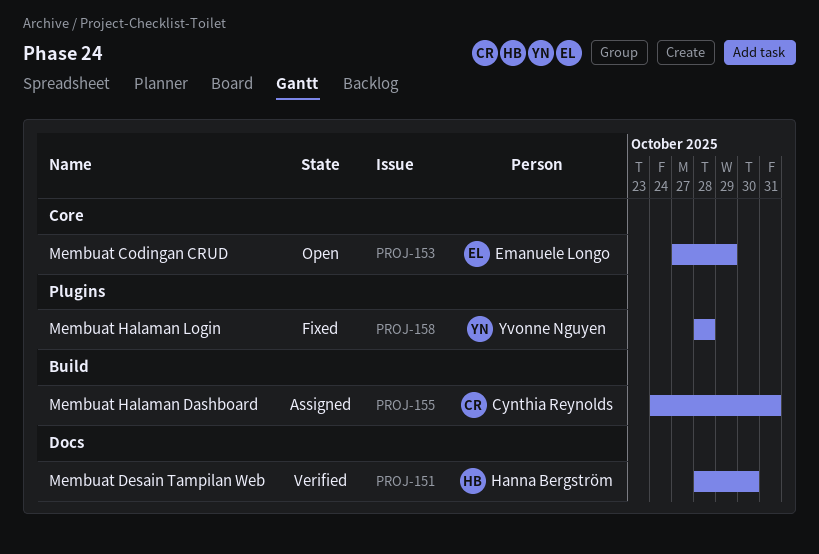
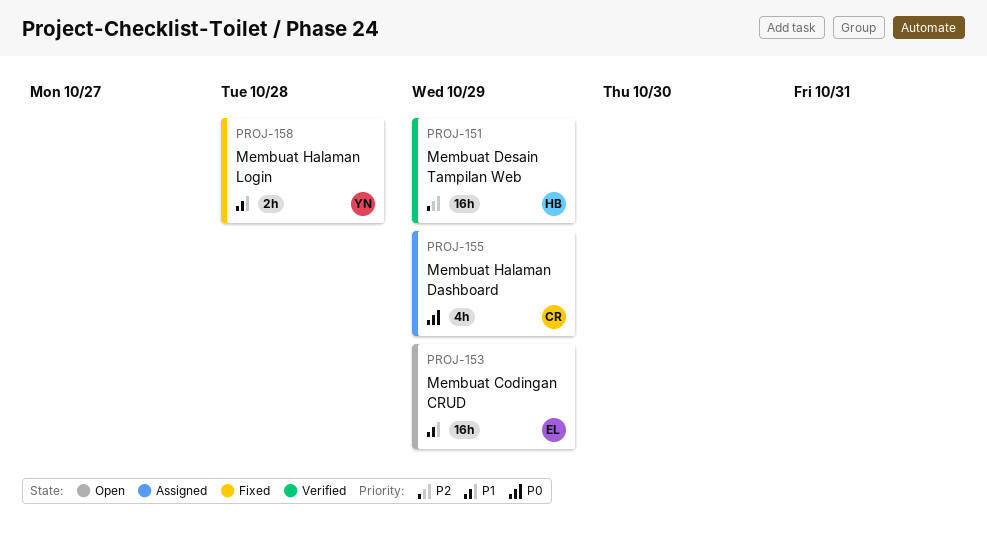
PROJ-151, due: Oct 30 -> Oct 29
PROJ-155, due: Oct 31 -> Oct 29

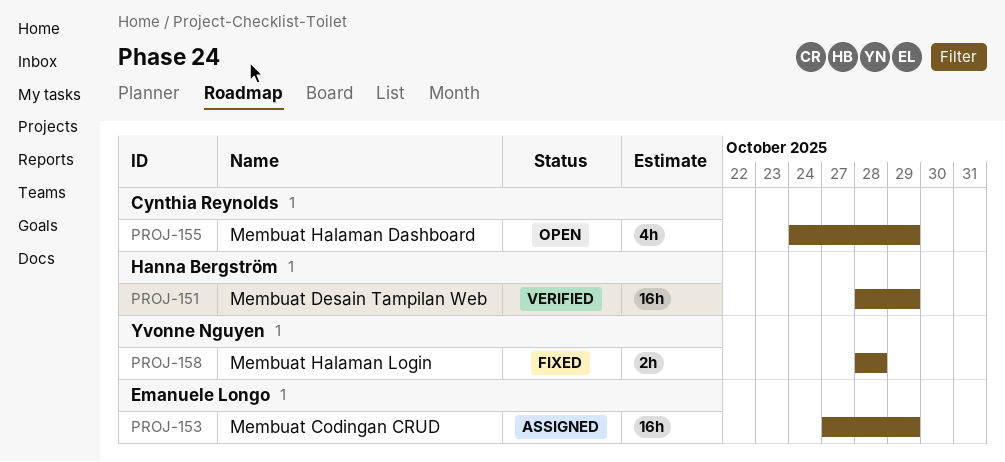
PROJ-153, status: Open -> Assigned
PROJ-155, status: Assigned -> Open

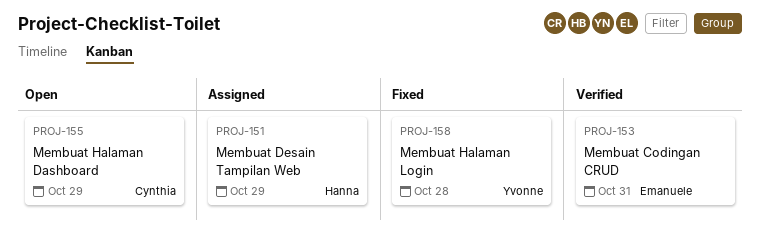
PROJ-151, status: Verified -> Assigned
PROJ-153, status: Assigned -> Verified
PROJ-153, due: Oct 29 -> Oct 31

